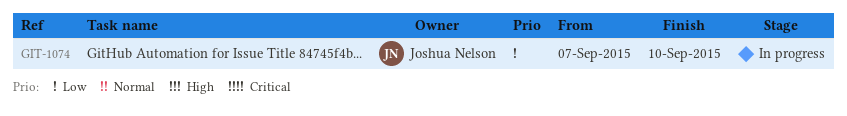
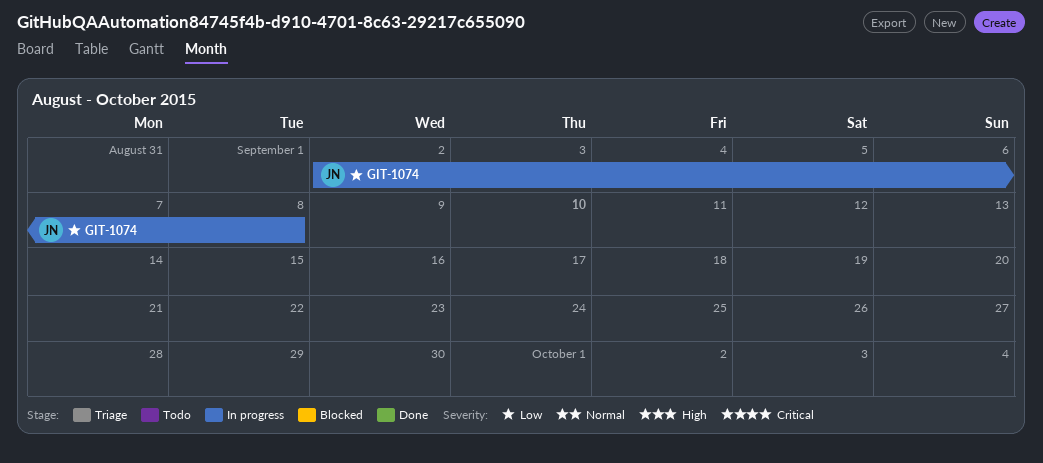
GIT-1074, start: Sep 7 -> Sep 2
GIT-1074, due: Sep 10 -> Sep 8

